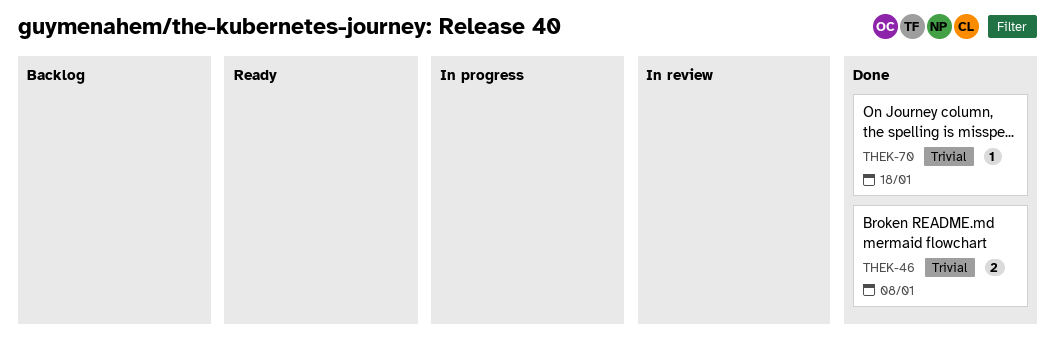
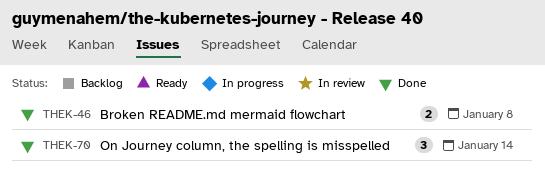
THEK-70, estimate: 1 -> 3
THEK-70, due: Jan 18 -> Jan 14

